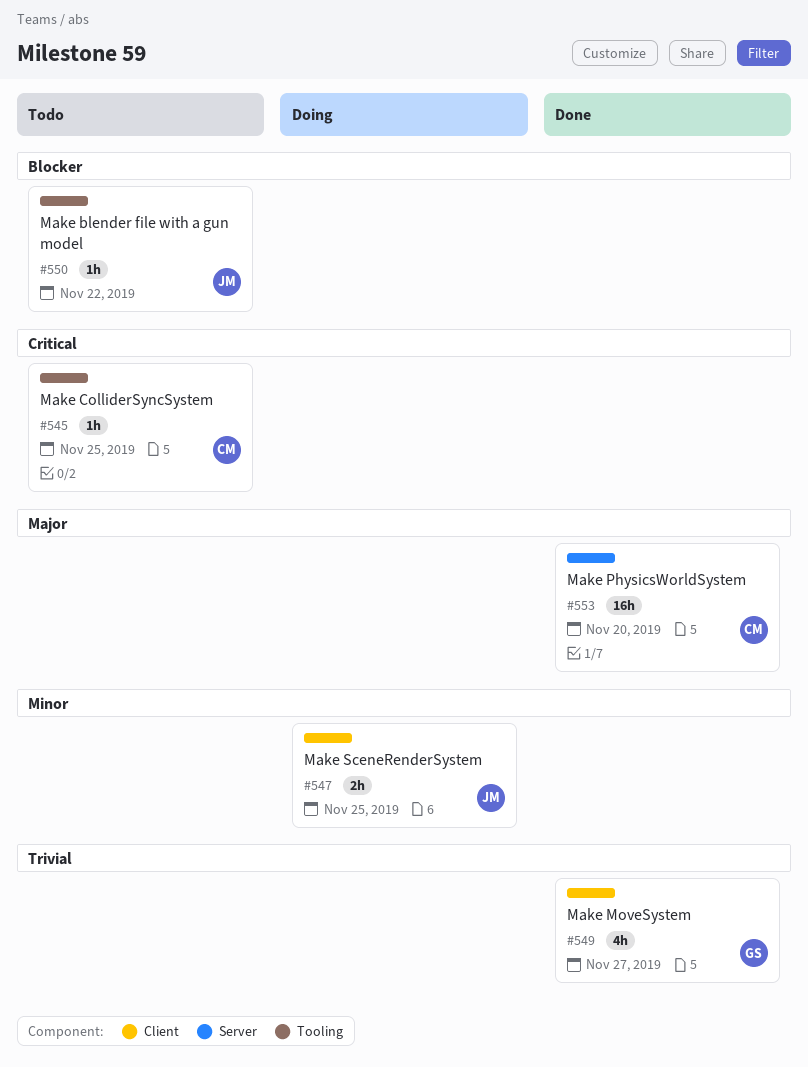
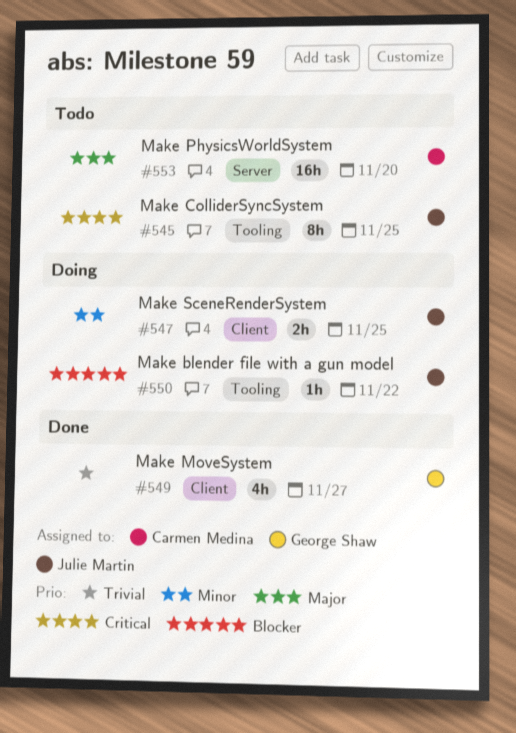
#545, owner: Carmen Medina -> Julie Martin
#545, estimate: 1h -> 8h
#550, status: Todo -> Doing
#553, status: Done -> Todo

